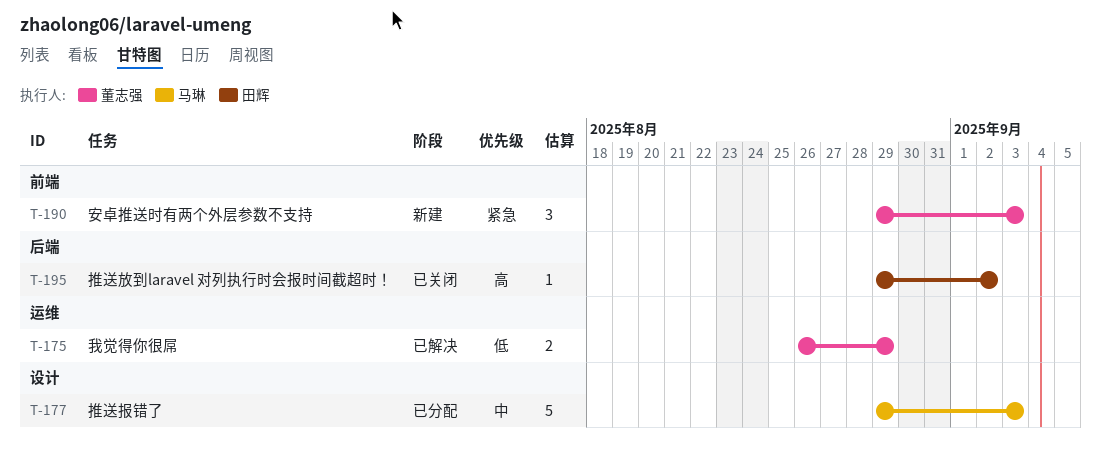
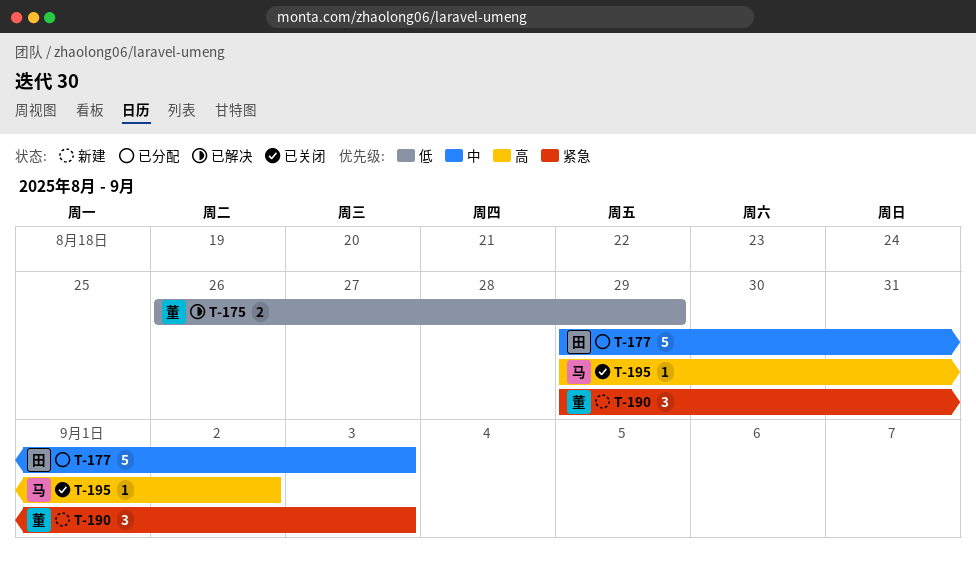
T-177, owner: 马琳 -> 田辉
T-195, owner: 田辉 -> 马琳

